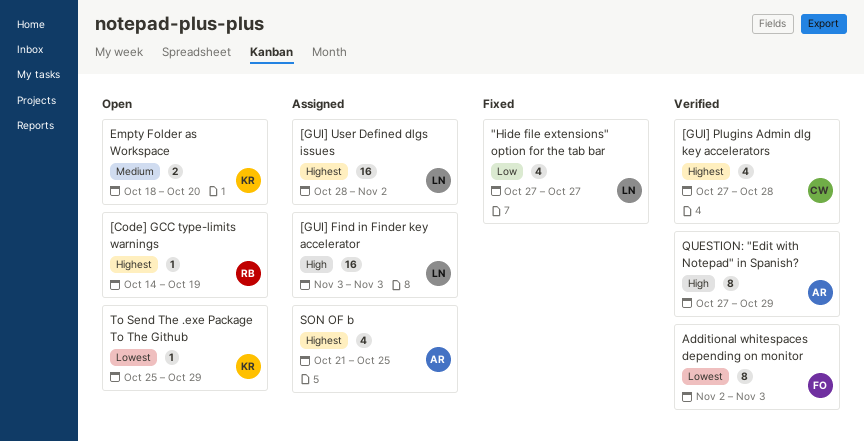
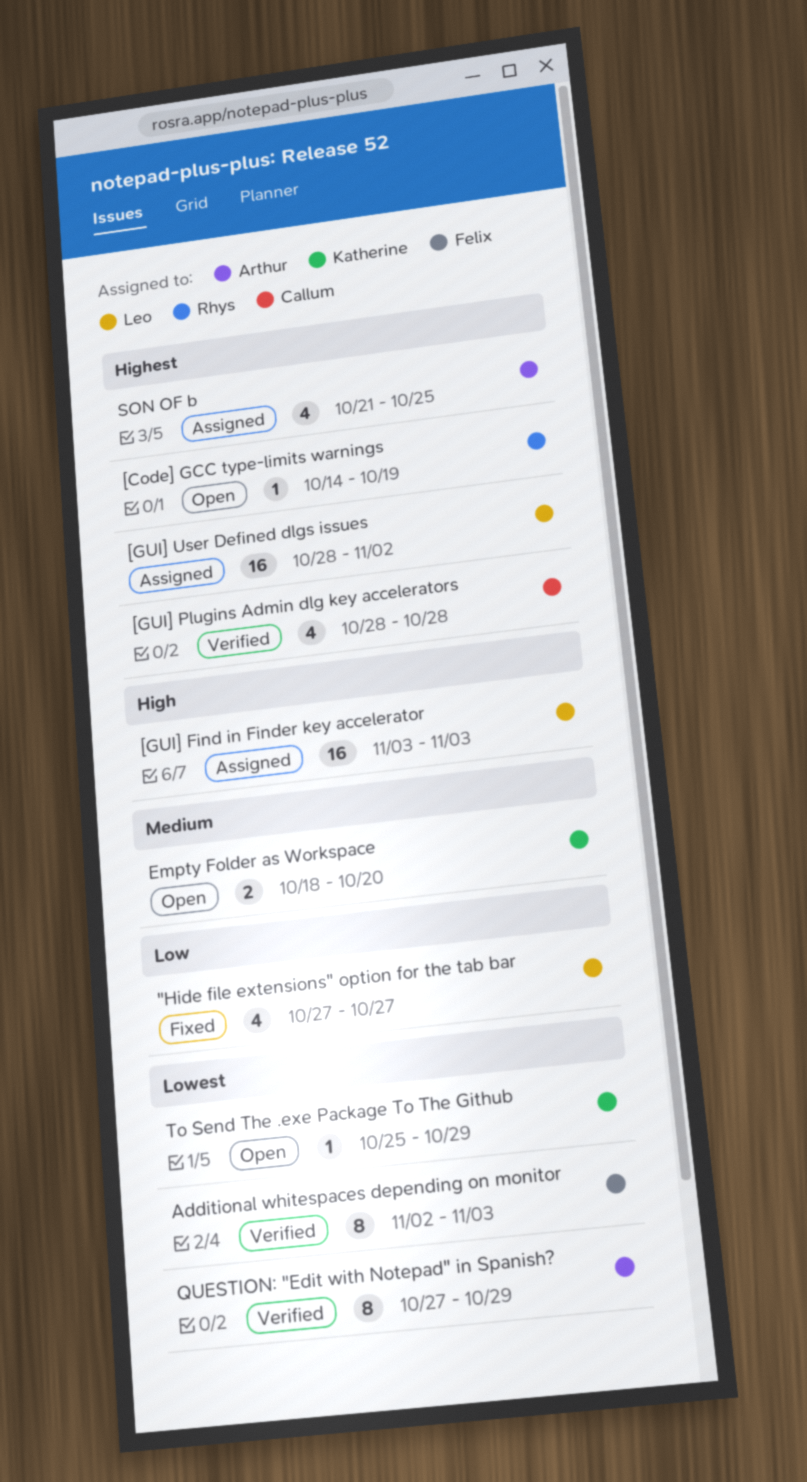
[GUI] Plugins Admin dlg key accelerators, start: Oct 27 -> Oct 28
QUESTION: "Edit with Notepad" in Spanish?, priority: High -> Lowest

